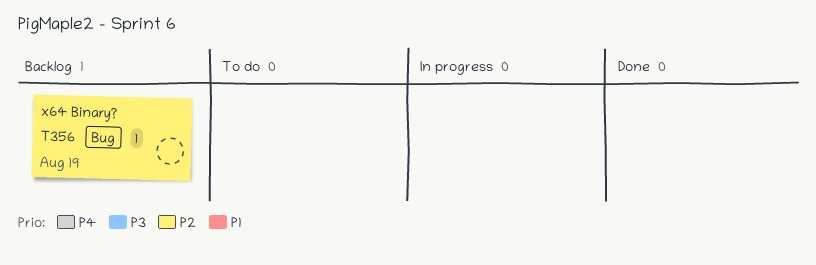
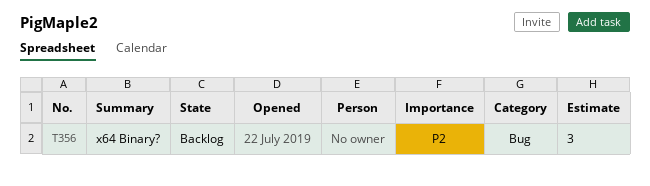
T356, estimate: 1 -> 3

